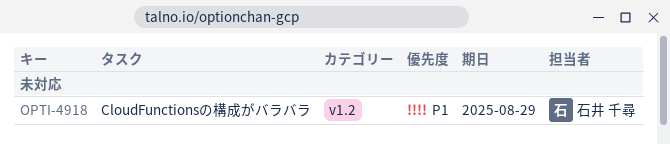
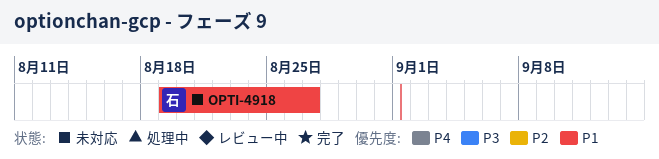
OPTI-4918, due: Aug 29 -> Aug 27

